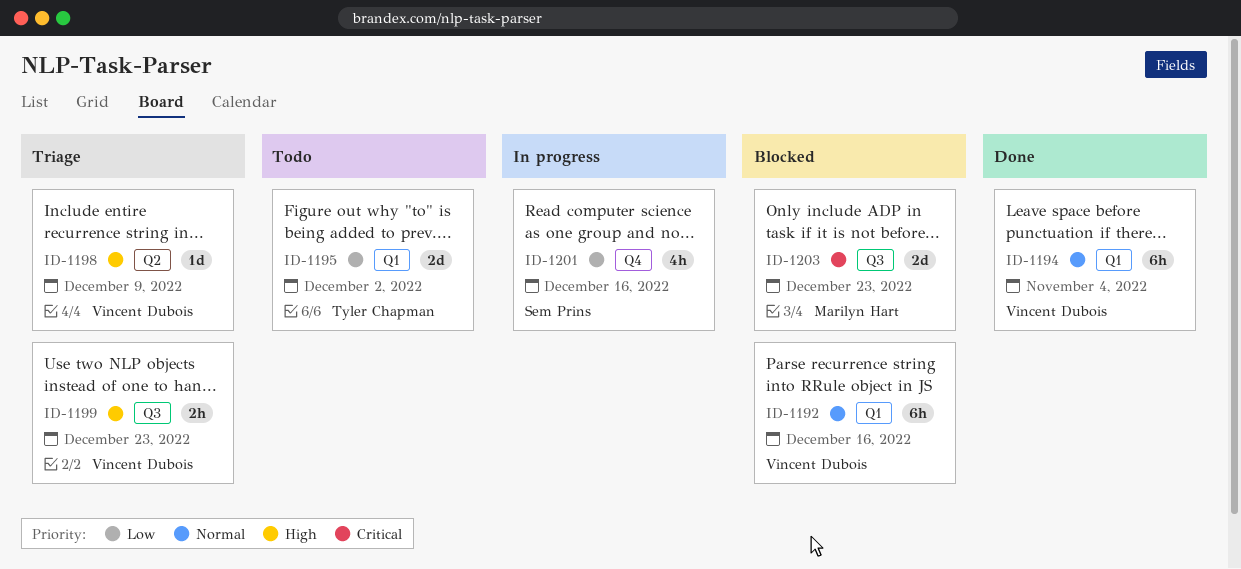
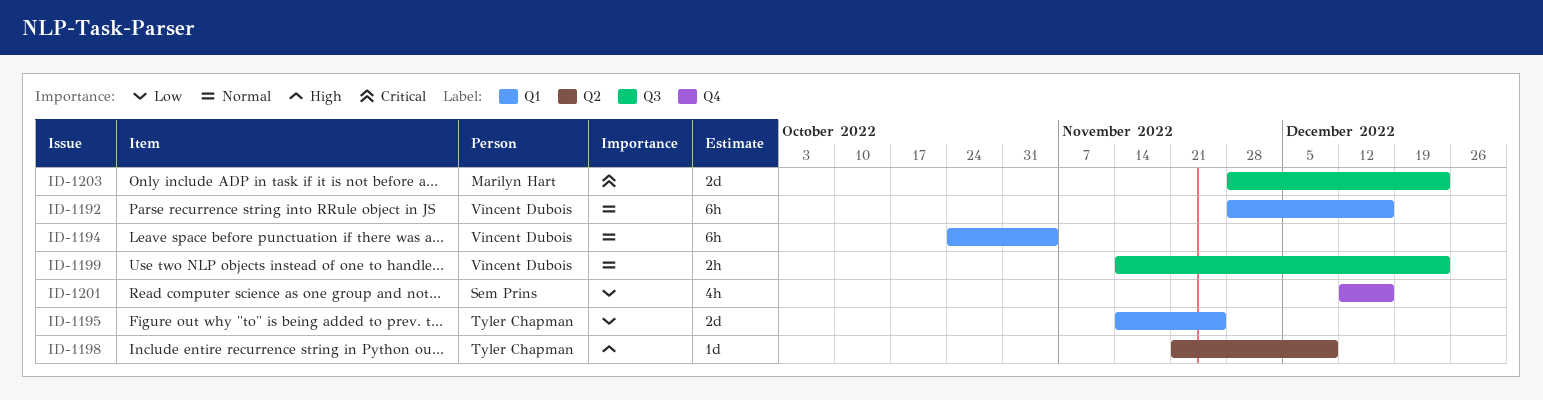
ID-1195, due: Dec 2 -> Nov 25
ID-1198, owner: Vincent Dubois -> Tyler Chapman
ID-1199, priority: High -> Normal

